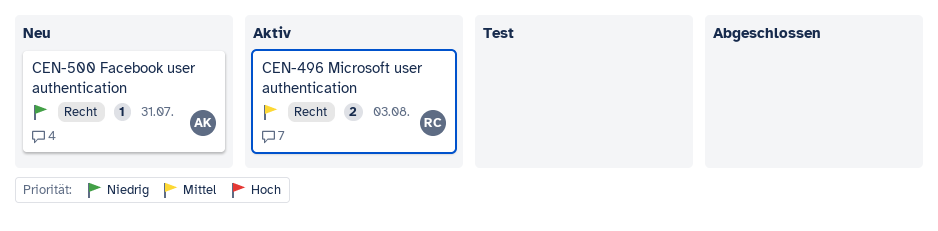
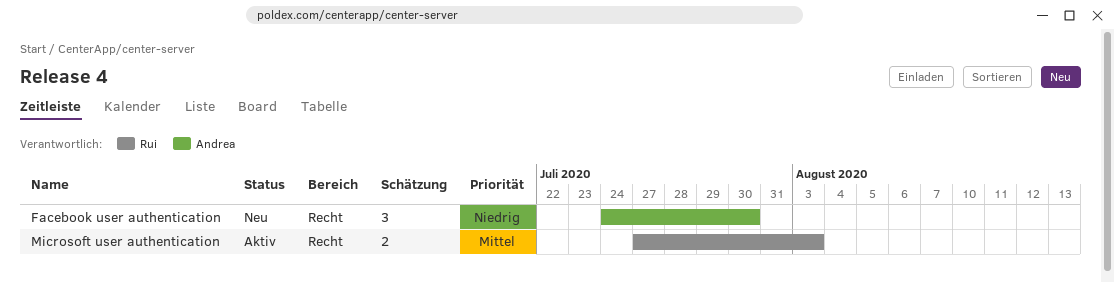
Facebook user authentication, estimate: 1 -> 3
Facebook user authentication, due: Jul 31 -> Jul 30

